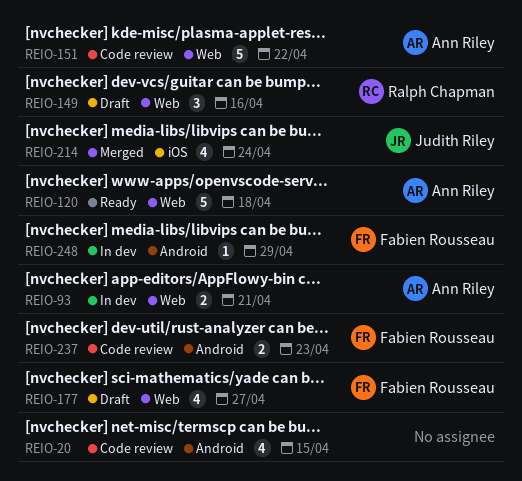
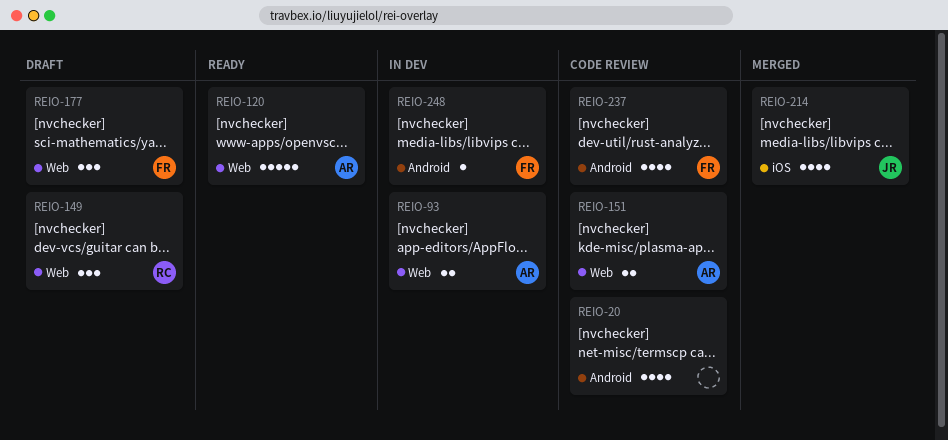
REIO-151, estimate: 5 -> 2
REIO-177, estimate: 4 -> 3
REIO-237, estimate: 2 -> 4

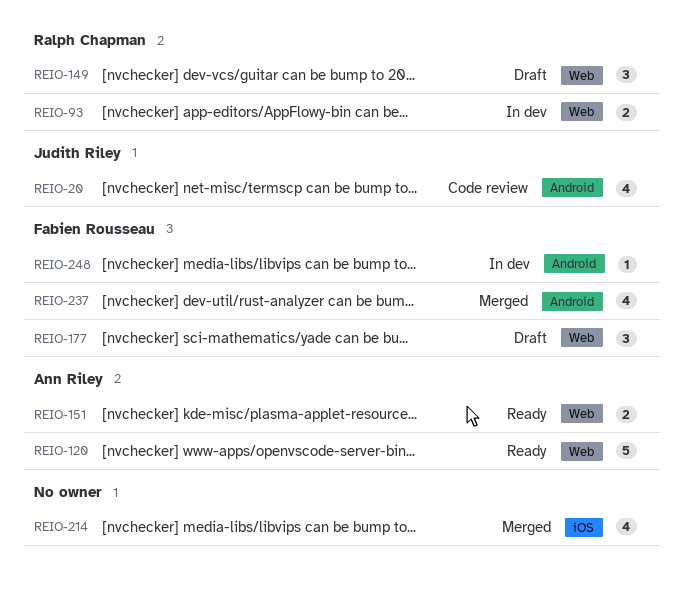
REIO-20, owner: none -> Judith Riley
REIO-93, owner: Ann Riley -> Ralph Chapman
REIO-151, status: Code review -> Ready
REIO-214, owner: Judith Riley -> none
REIO-237, status: Code review -> Merged

